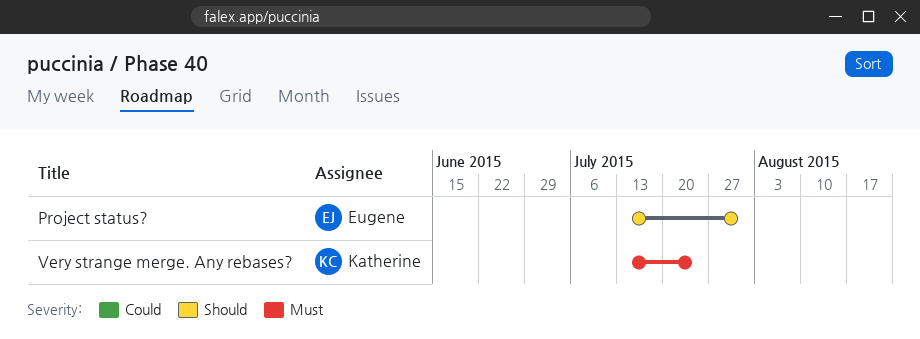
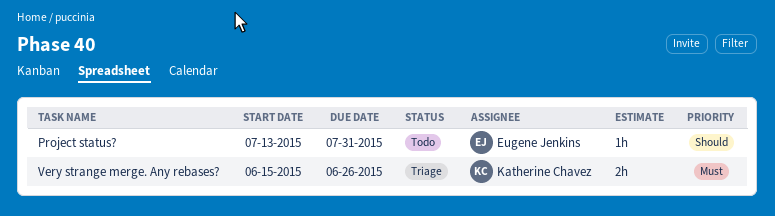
Very strange merge. Any rebases?, start: Jul 13 -> Jun 15
Very strange merge. Any rebases?, due: Jul 24 -> Jun 26

